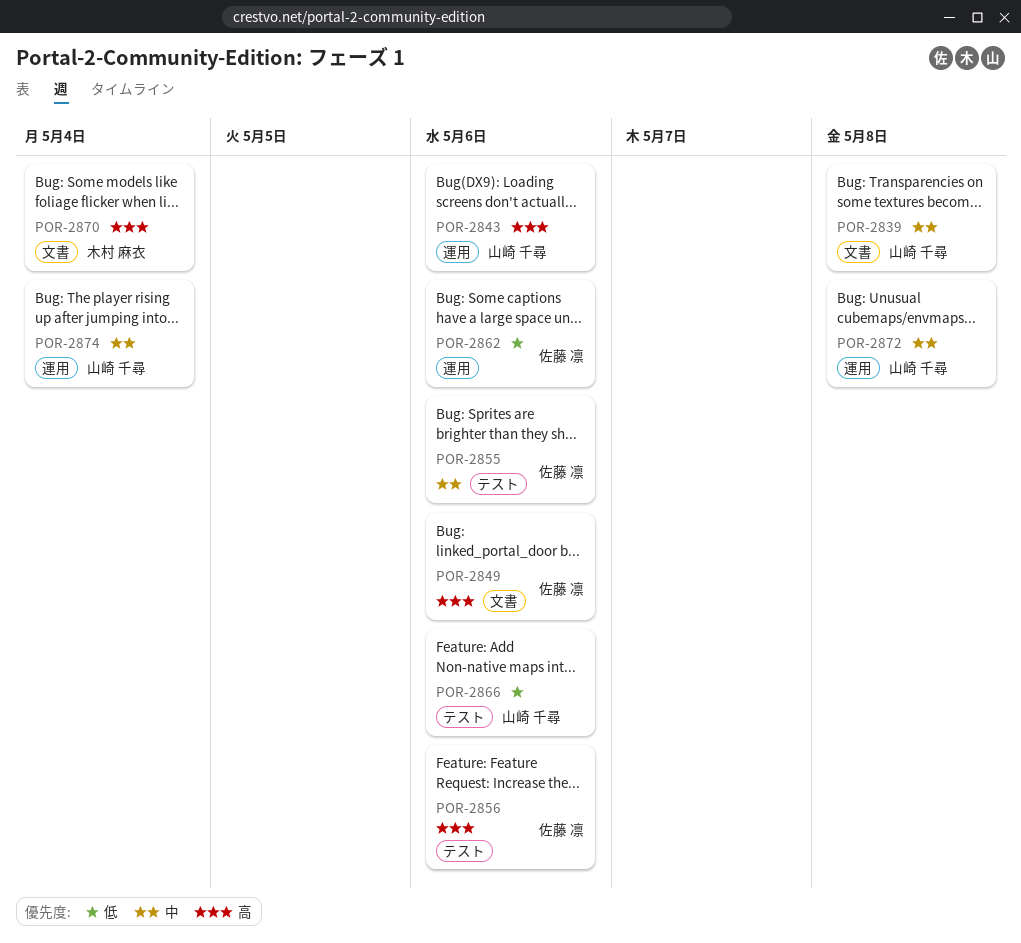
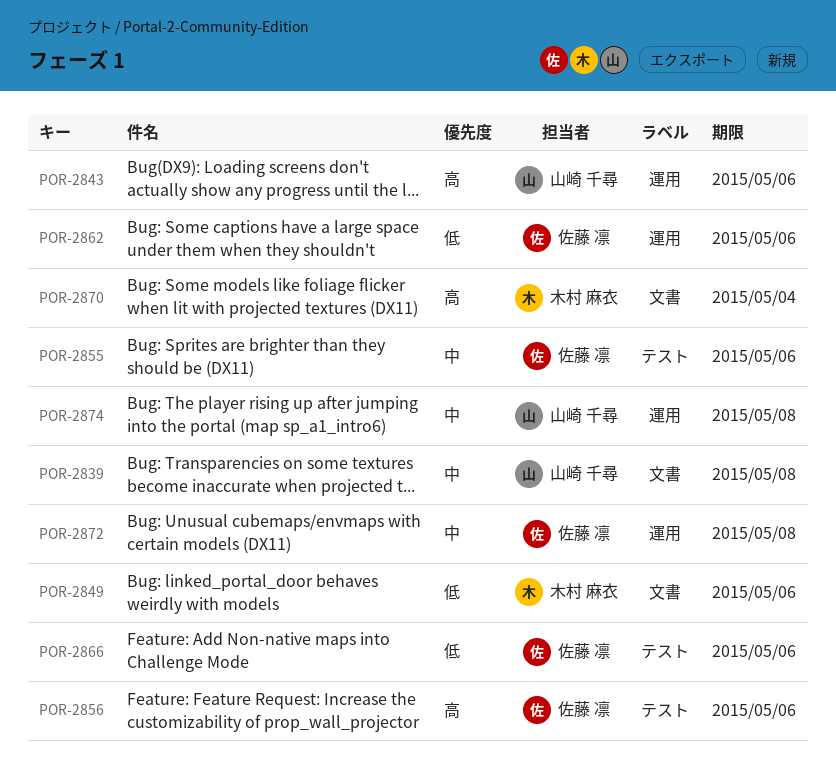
POR-2849, owner: 佐藤 凛 -> 木村 麻衣
POR-2849, priority: 高 -> 低
POR-2866, owner: 山崎 千尋 -> 佐藤 凛
POR-2872, owner: 山崎 千尋 -> 佐藤 凛
POR-2874, due: May 4 -> May 8

